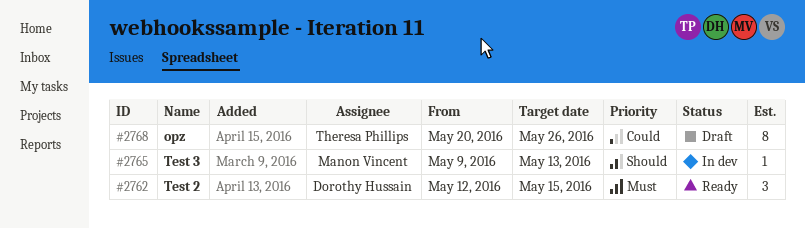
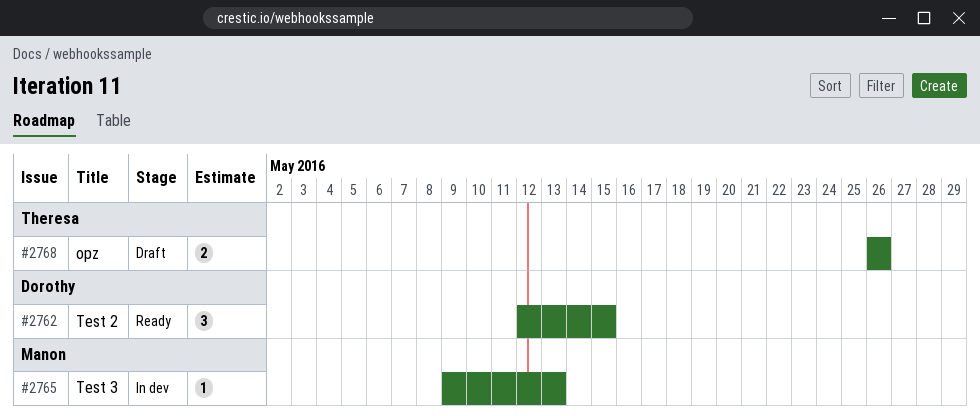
#2768, estimate: 8 -> 2
#2768, start: May 20 -> May 26

